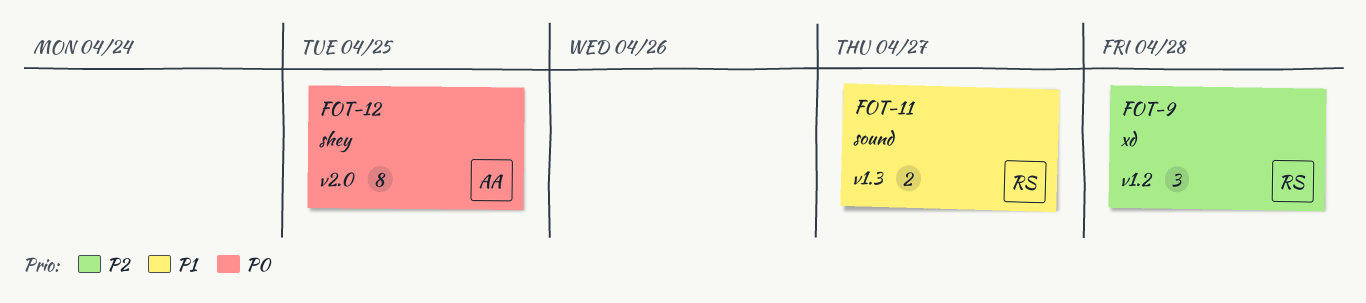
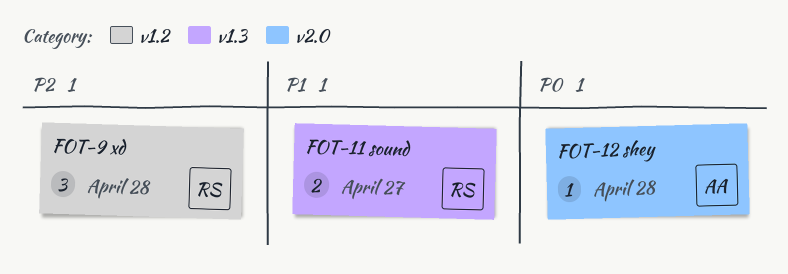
FOT-12, estimate: 8 -> 1
FOT-12, due: Apr 25 -> Apr 28

